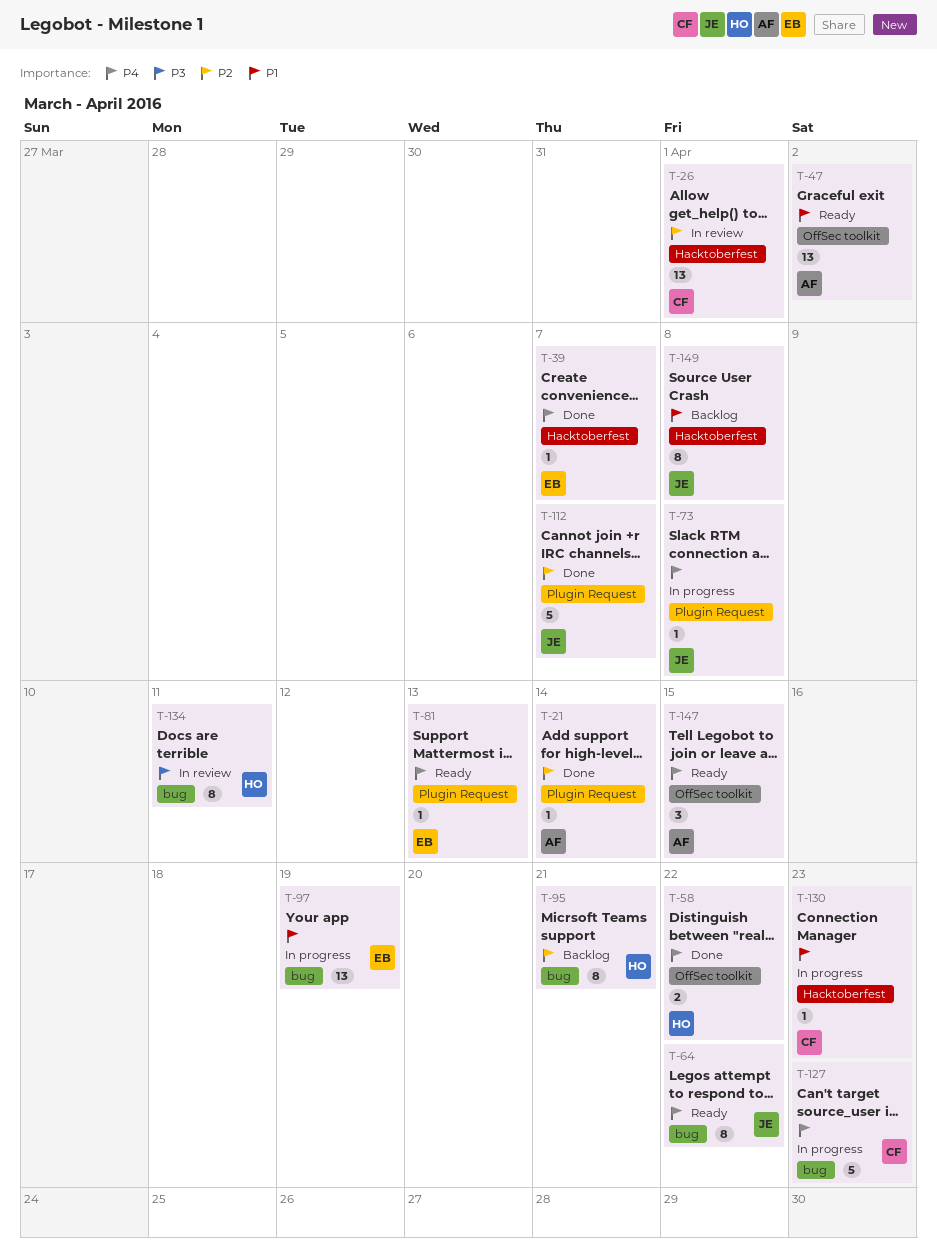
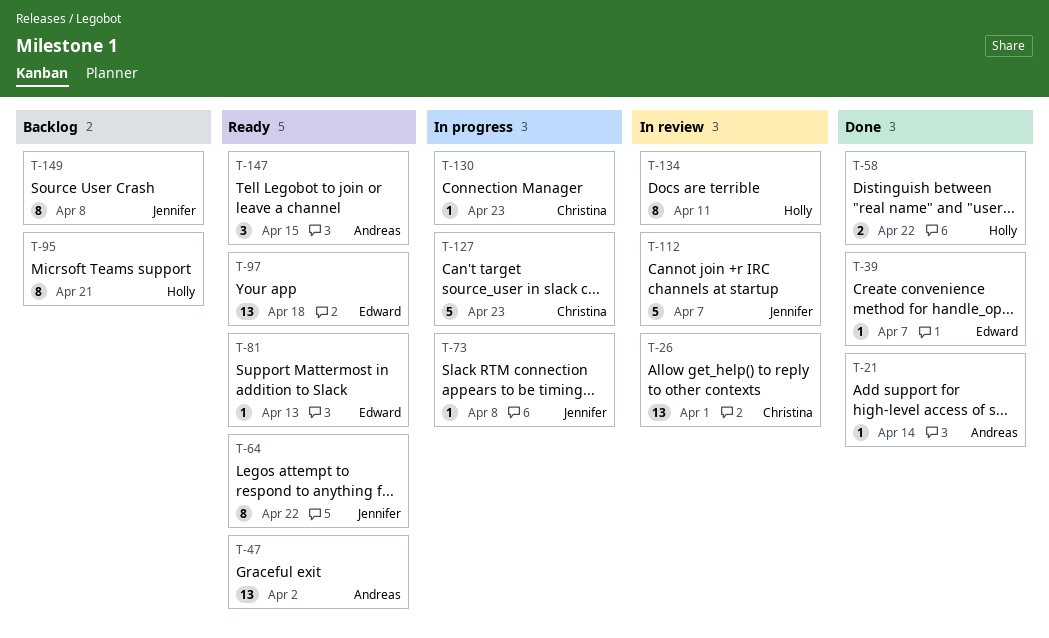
T-97, status: In progress -> Ready
T-97, due: Apr 19 -> Apr 18
T-112, status: Done -> In review

